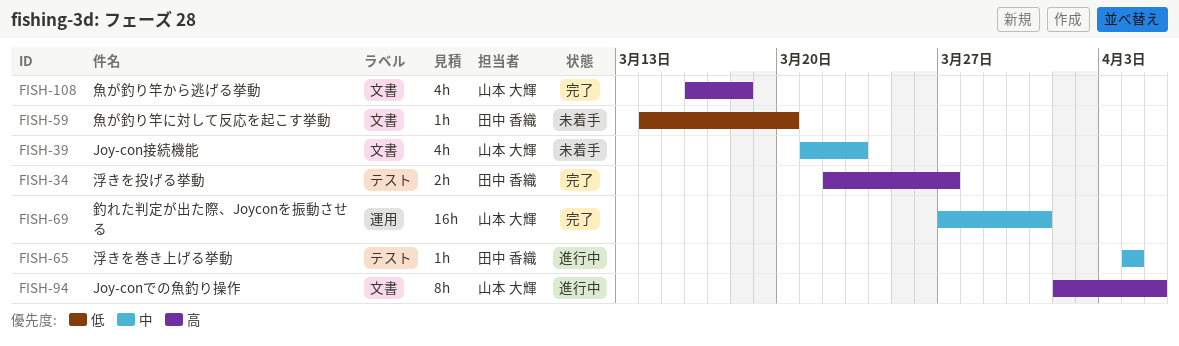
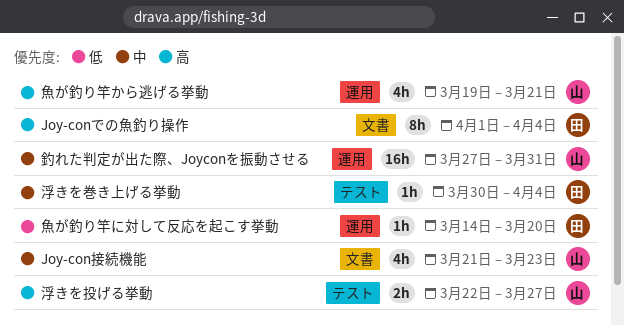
Joy-conでの魚釣り操作, owner: 山本 大輝 -> 田中 香織
Joy-conでの魚釣り操作, due: Apr 5 -> Apr 4
浮きを巻き上げる挙動, start: Apr 4 -> Mar 30
浮きを投げる挙動, owner: 田中 香織 -> 山本 大輝
魚が釣り竿から逃げる挙動, label: 文書 -> 運用
魚が釣り竿から逃げる挙動, start: Mar 16 -> Mar 19
魚が釣り竿から逃げる挙動, due: Mar 18 -> Mar 21
魚が釣り竿に対して反応を起こす挙動, label: 文書 -> 運用

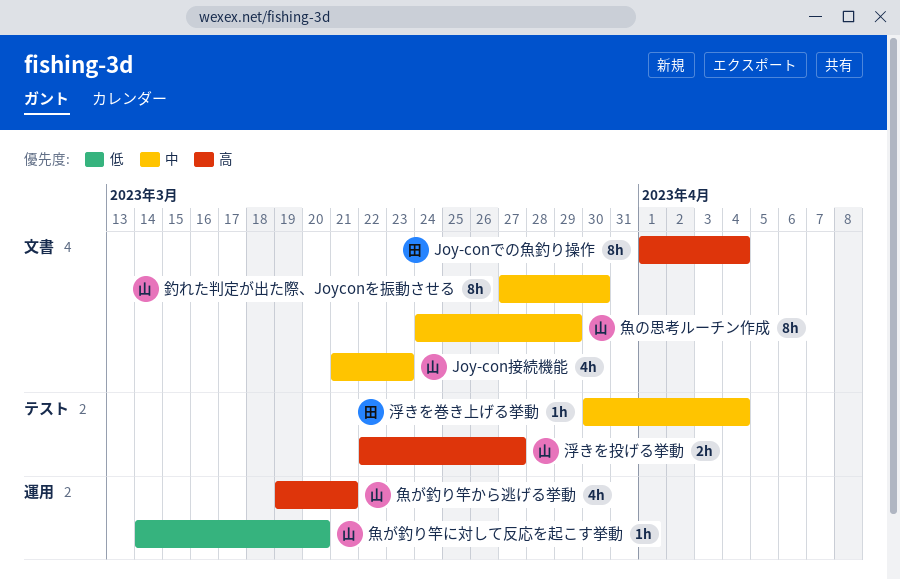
釣れた判定が出た際、Joyconを振動させる, label: 運用 -> 文書
釣れた判定が出た際、Joyconを振動させる, estimate: 16h -> 8h
釣れた判定が出た際、Joyconを振動させる, due: Mar 31 -> Mar 30
魚が釣り竿に対して反応を起こす挙動, owner: 田 -> 山
魚の思考ルーチン作成: none -> present

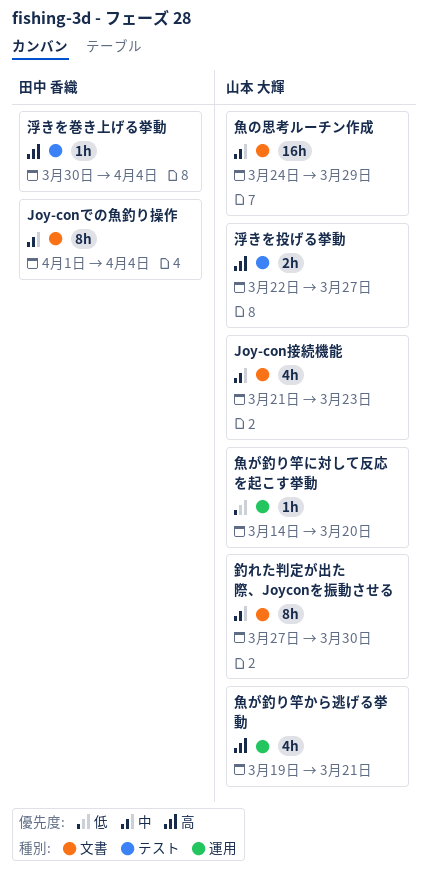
Joy-conでの魚釣り操作, priority: 高 -> 中
浮きを巻き上げる挙動, priority: 中 -> 高
魚の思考ルーチン作成, estimate: 8h -> 16h

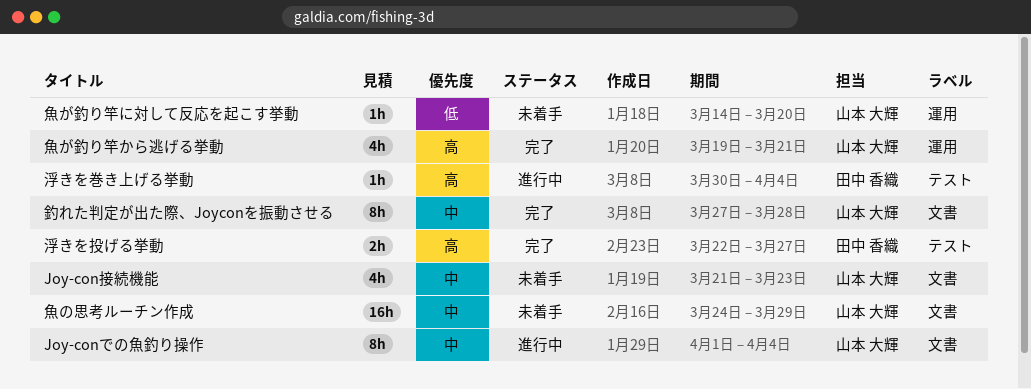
Joy-conでの魚釣り操作, owner: 田中 香織 -> 山本 大輝
浮きを投げる挙動, owner: 山本 大輝 -> 田中 香織
釣れた判定が出た際、Joyconを振動させる, due: Mar 30 -> Mar 28

